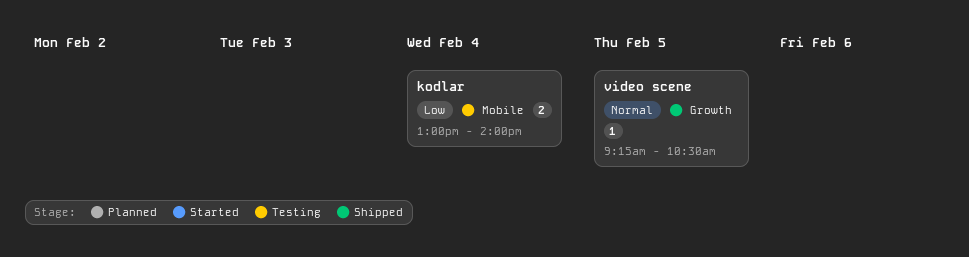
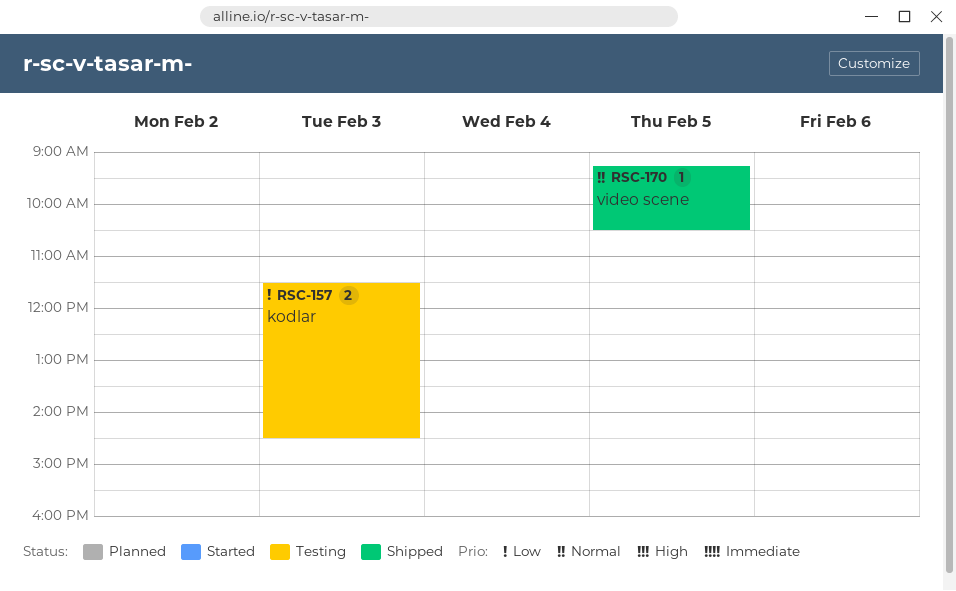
kodlar, day: Feb 4 -> Feb 3
kodlar, begins: 13:00 -> 11:30
kodlar, ends: 14:00 -> 14:30

